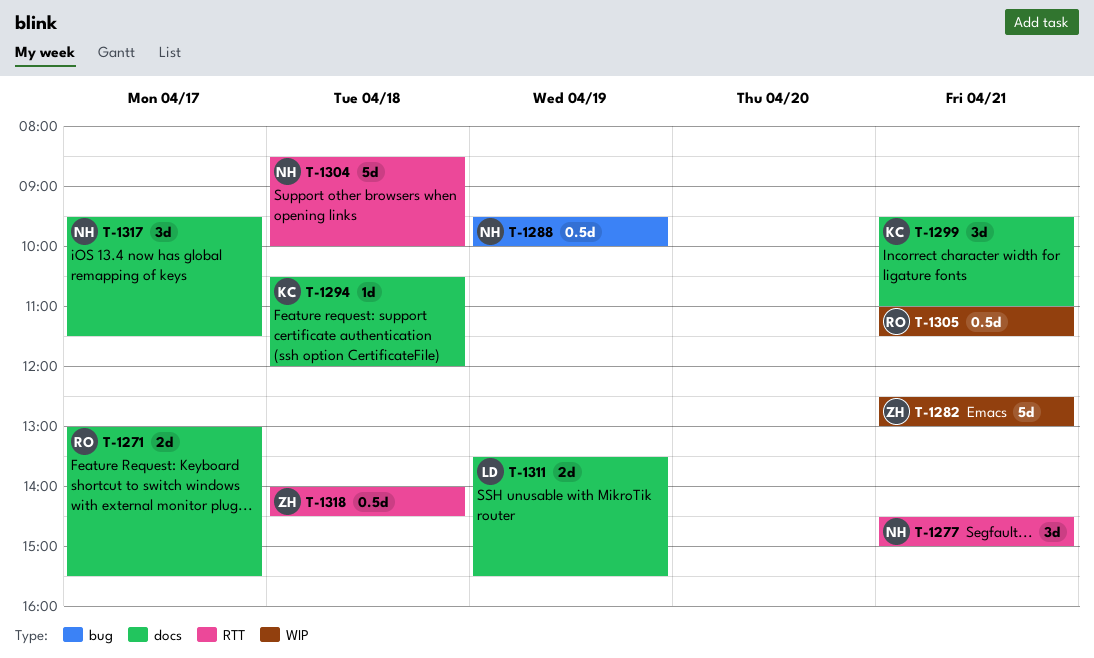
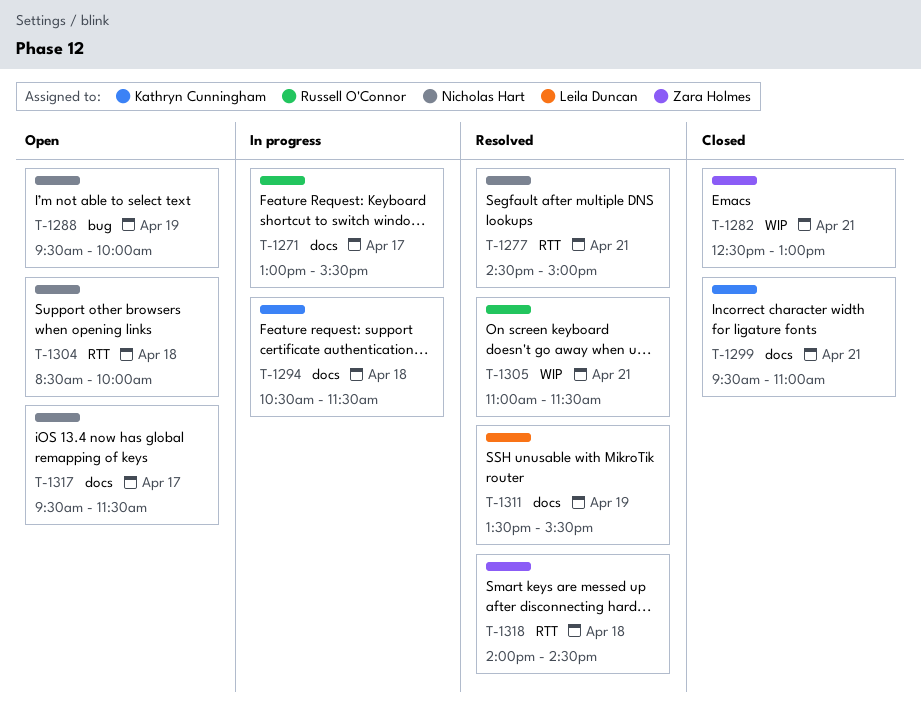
T-1294, ends: 12:00 -> 11:30

